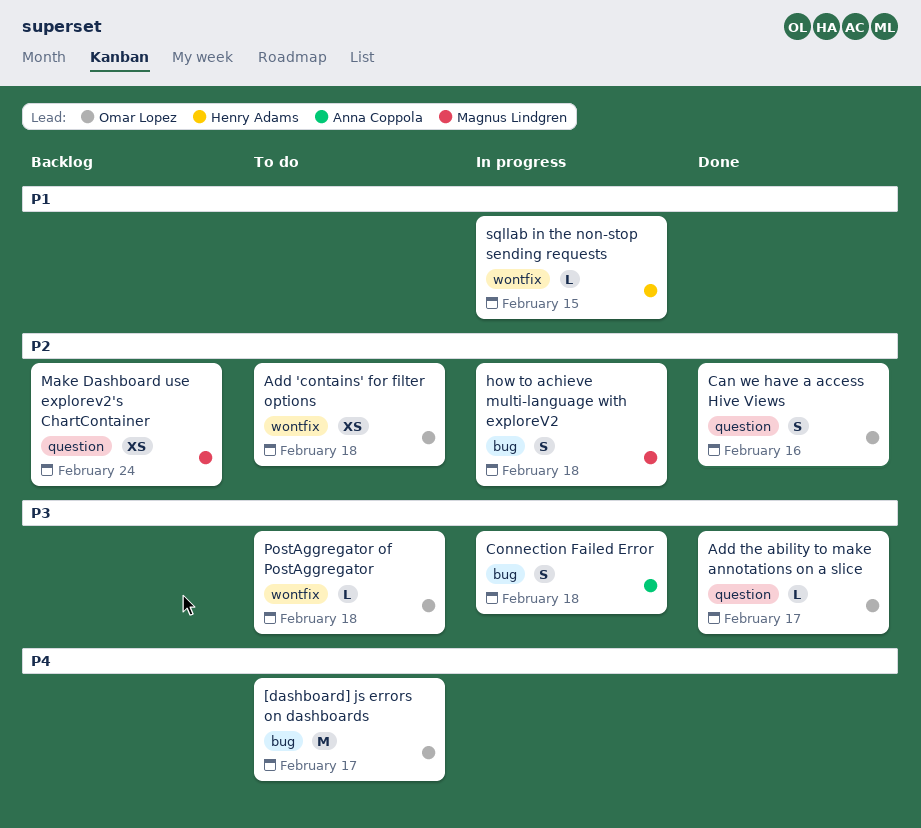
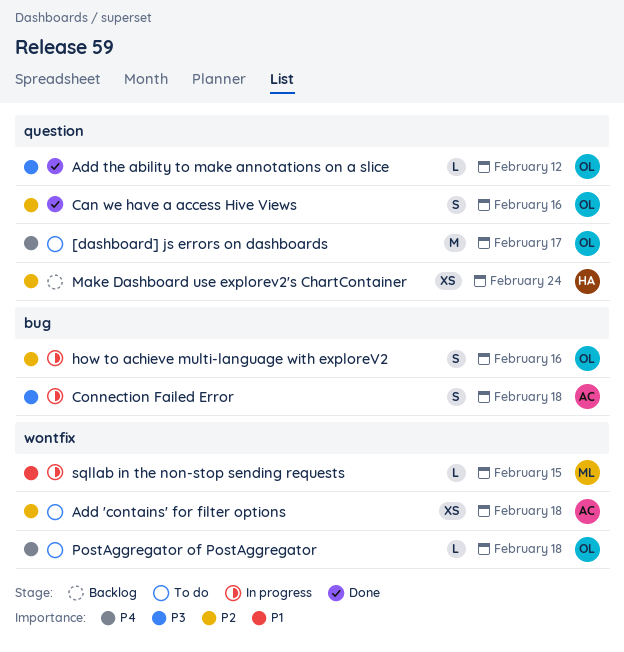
[dashboard] js errors on dashboards, label: bug -> question
Add 'contains' for filter options, owner: Omar Lopez -> Anna Coppola
Add the ability to make annotations on a slice, due: Feb 17 -> Feb 12
how to achieve multi-language with exploreV2, owner: Magnus Lindgren -> Omar Lopez
how to achieve multi-language with exploreV2, due: Feb 18 -> Feb 16
Make Dashboard use explorev2's ChartContainer, owner: Magnus Lindgren -> Henry Adams
PostAggregator of PostAggregator, priority: P3 -> P4
sqllab in the non-stop sending requests, owner: Henry Adams -> Magnus Lindgren

